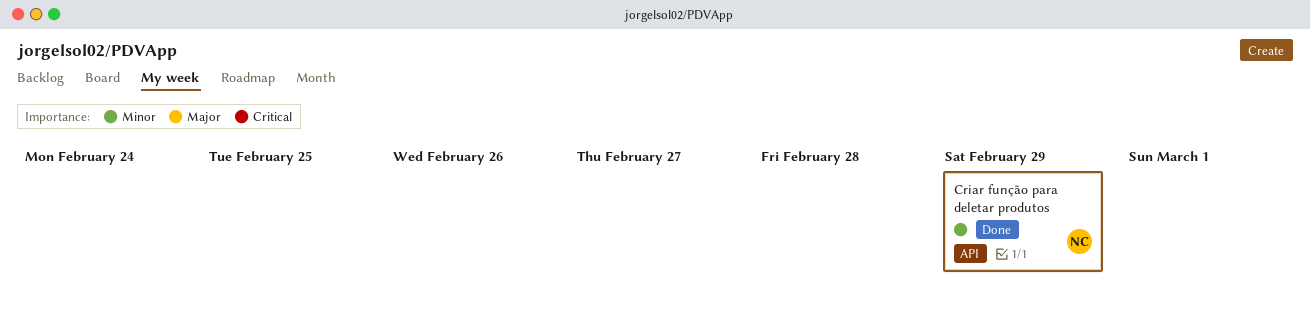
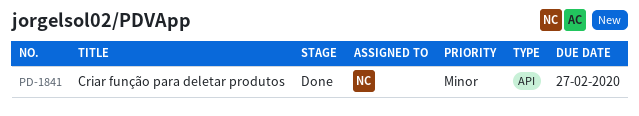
Criar função para deletar produtos, due: Feb 29 -> Feb 27

